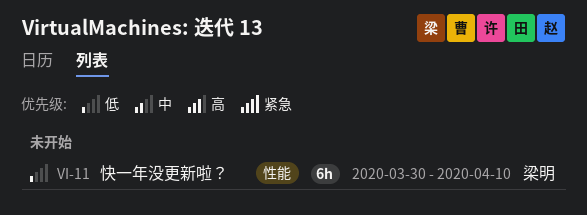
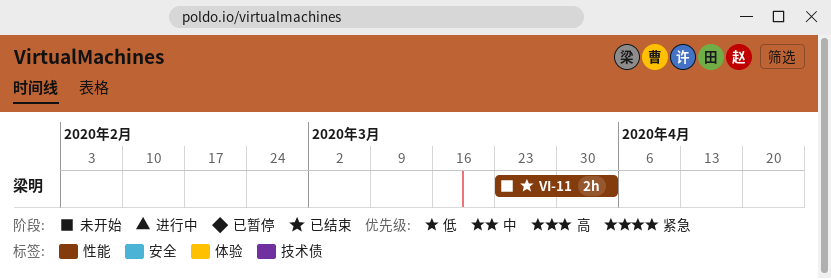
VI-11, estimate: 6h -> 2h
VI-11, start: Mar 30 -> Mar 23
VI-11, due: Apr 10 -> Apr 3

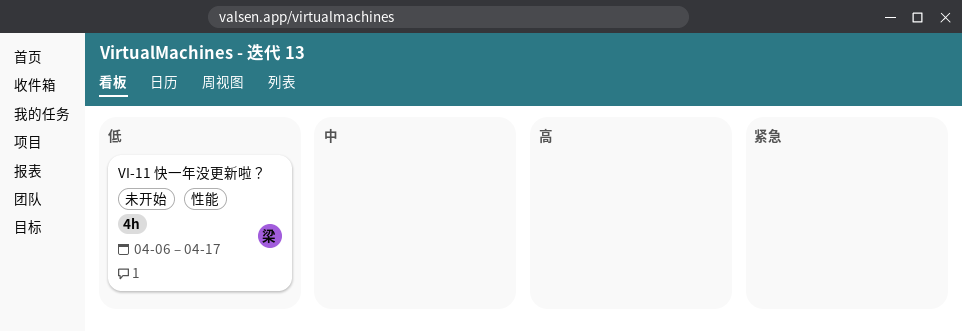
VI-11, estimate: 2h -> 4h
VI-11, start: Mar 23 -> Apr 6
VI-11, due: Apr 3 -> Apr 17

